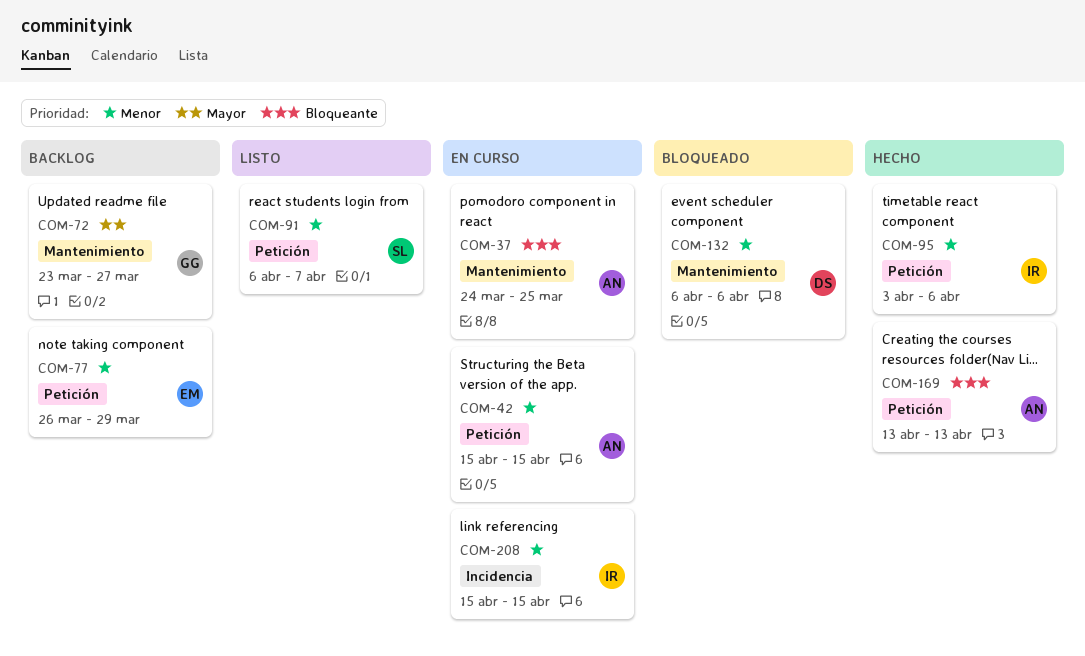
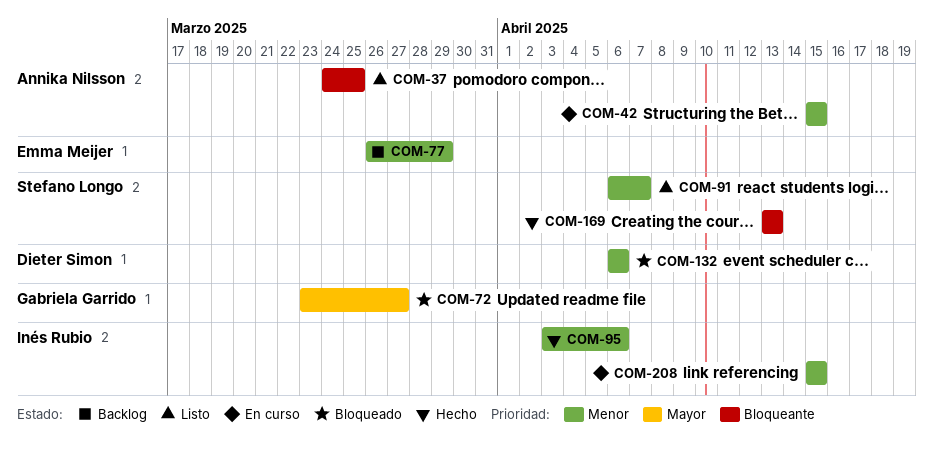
COM-37, status: En curso -> Listo
COM-72, status: Backlog -> Bloqueado
COM-169, owner: Annika Nilsson -> Stefano Longo

